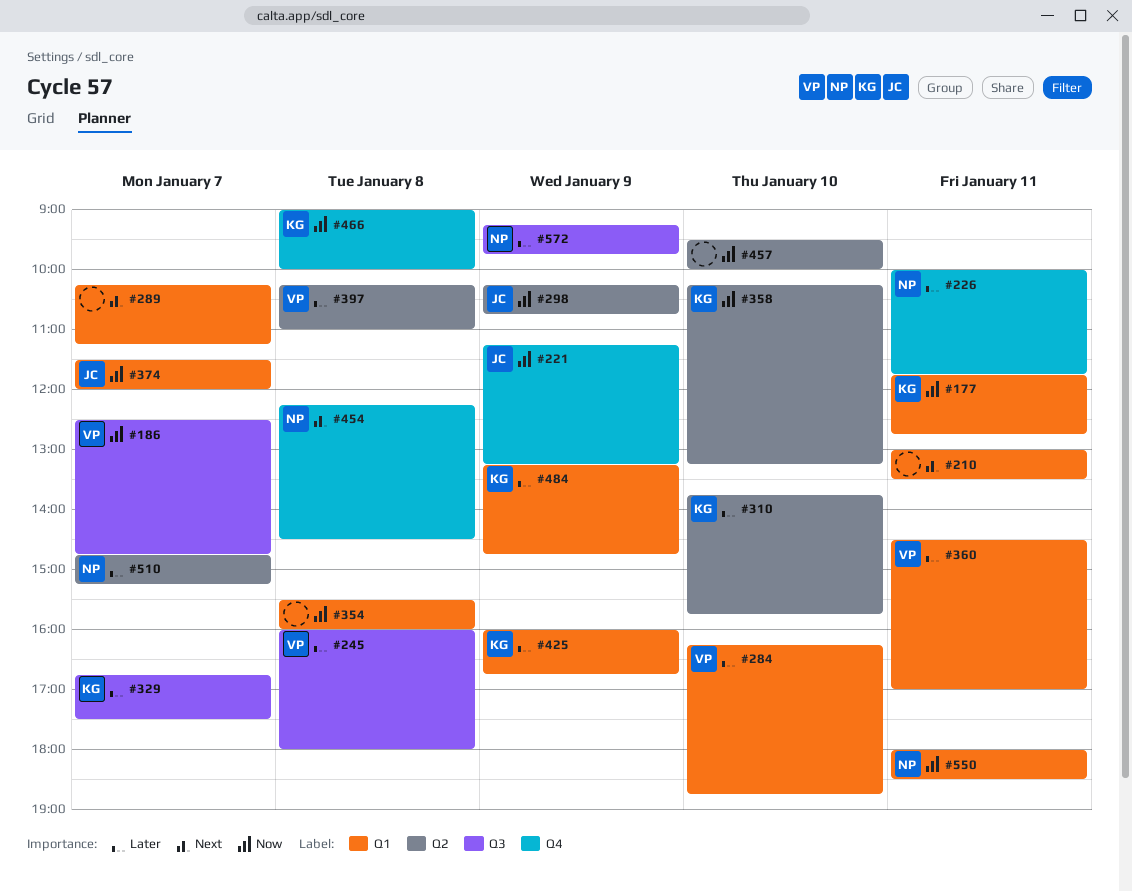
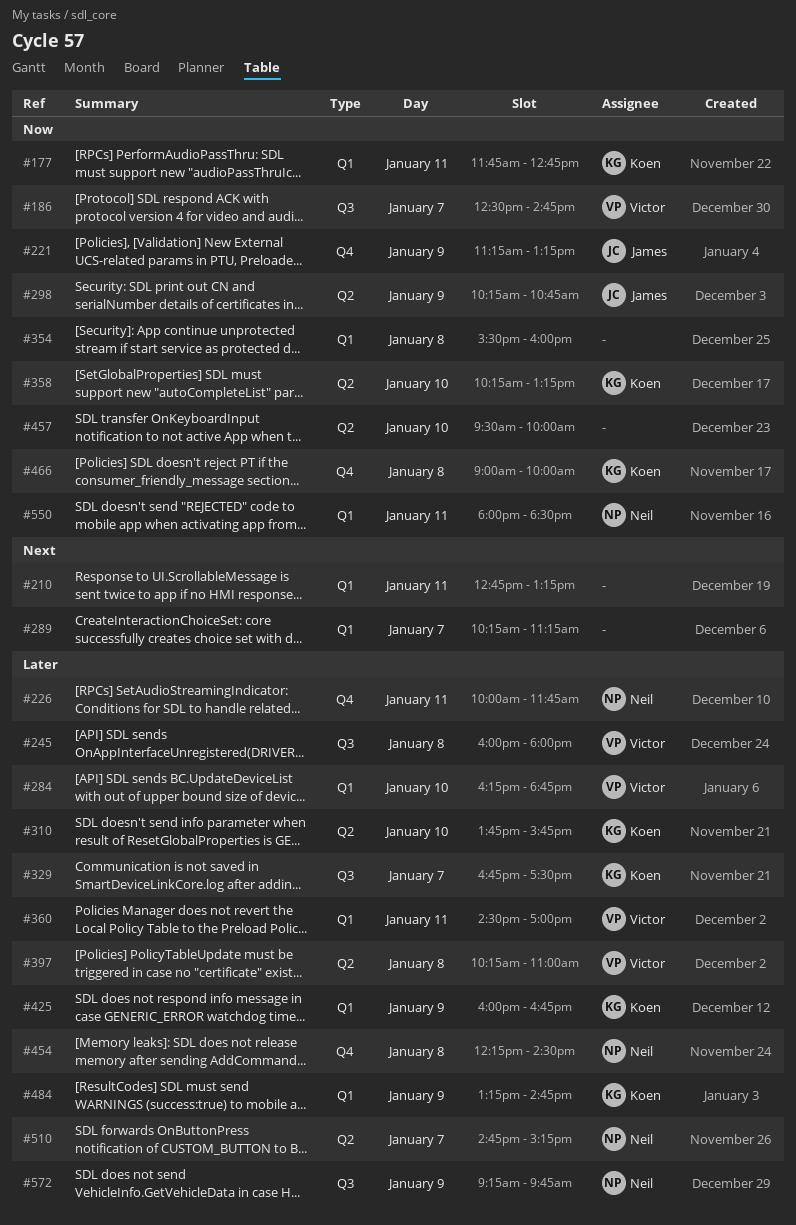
#210, begins: 13:00 -> 12:45
#210, ends: 13:30 -> 13:15
#374: present -> none
#454, priority: Next -> Later

